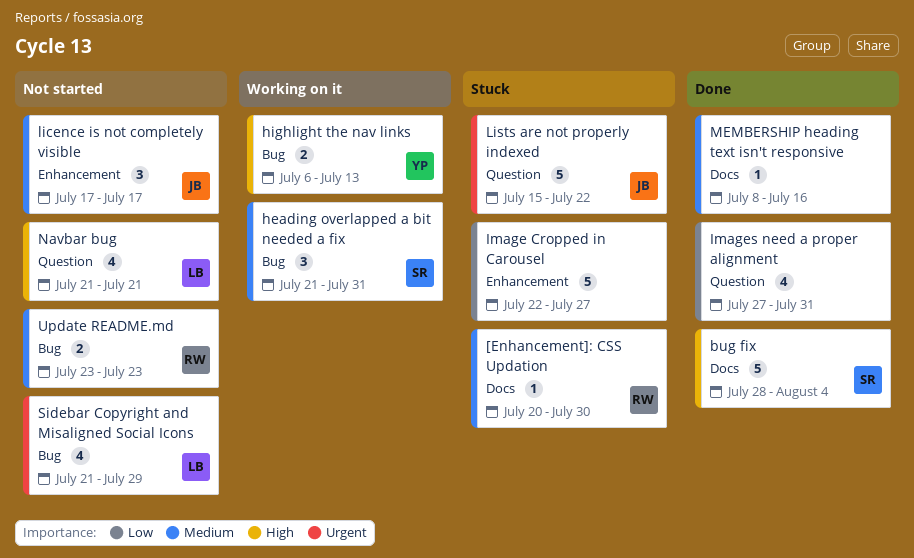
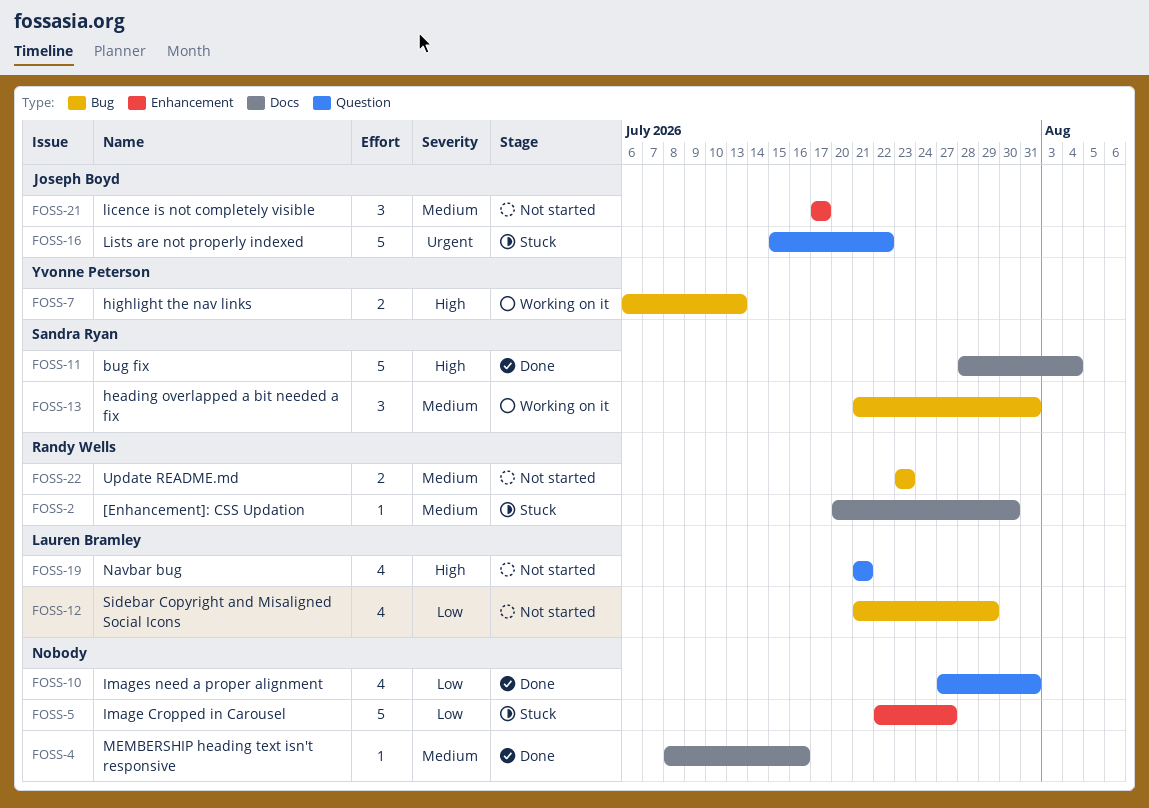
Sidebar Copyright and Misaligned Social Icons, priority: Urgent -> Low

